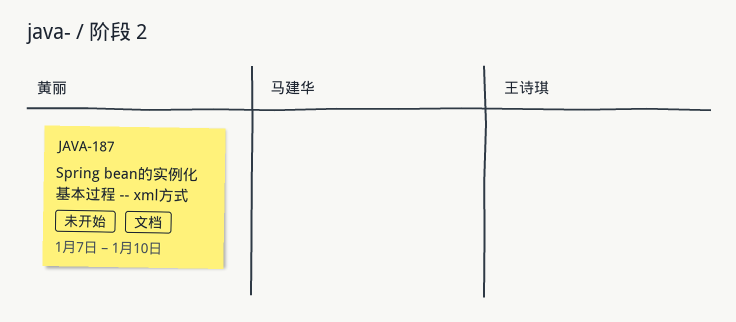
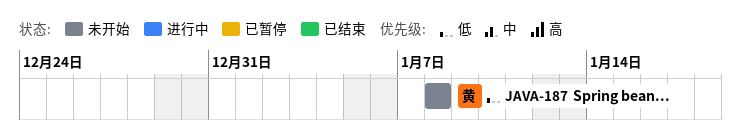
JAVA-187, start: Jan 7 -> Jan 8
JAVA-187, due: Jan 10 -> Jan 8

